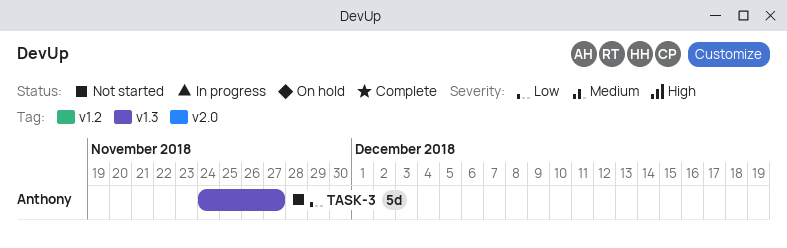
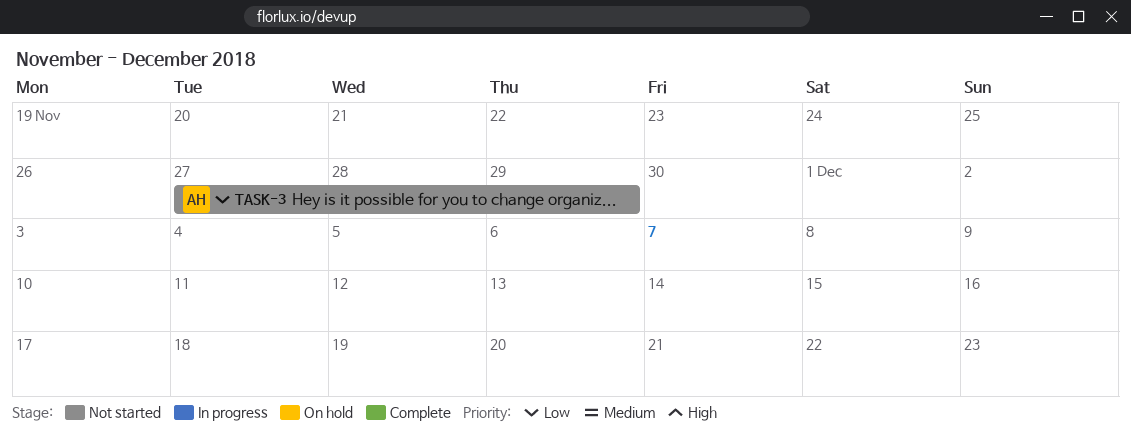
TASK-3, start: Nov 24 -> Nov 27
TASK-3, due: Nov 27 -> Nov 29

